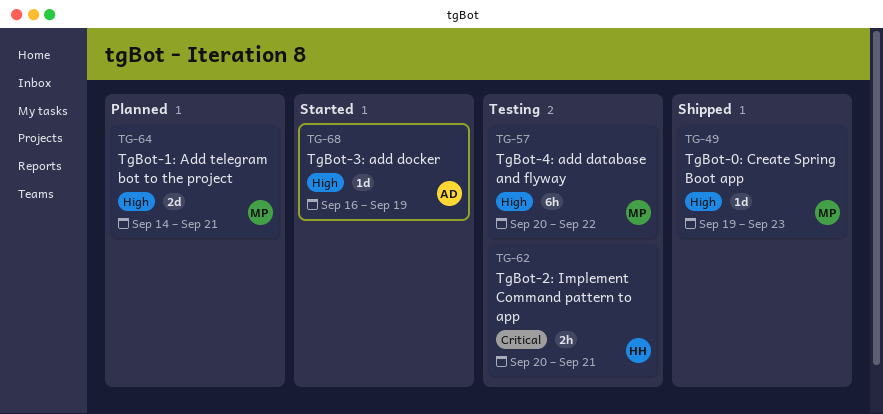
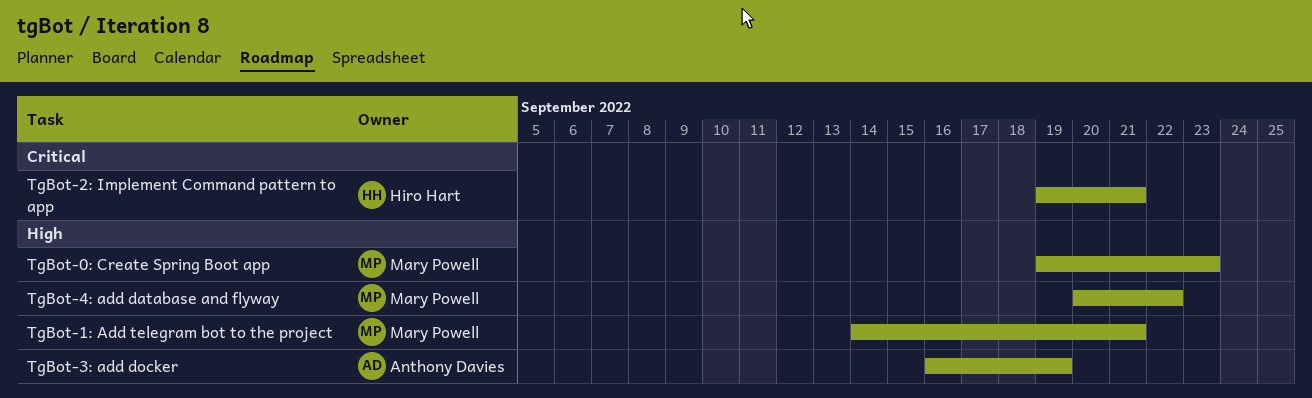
TgBot-2: Implement Command pattern to app, start: Sep 20 -> Sep 19

